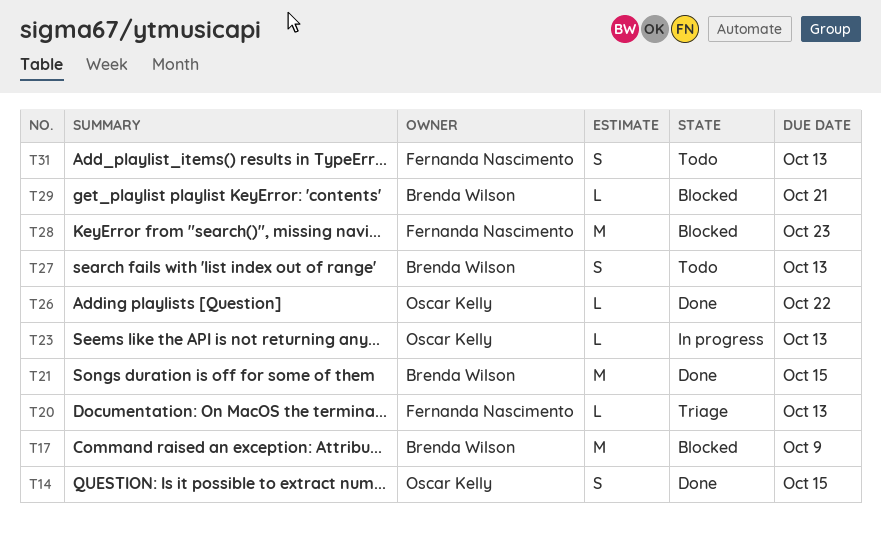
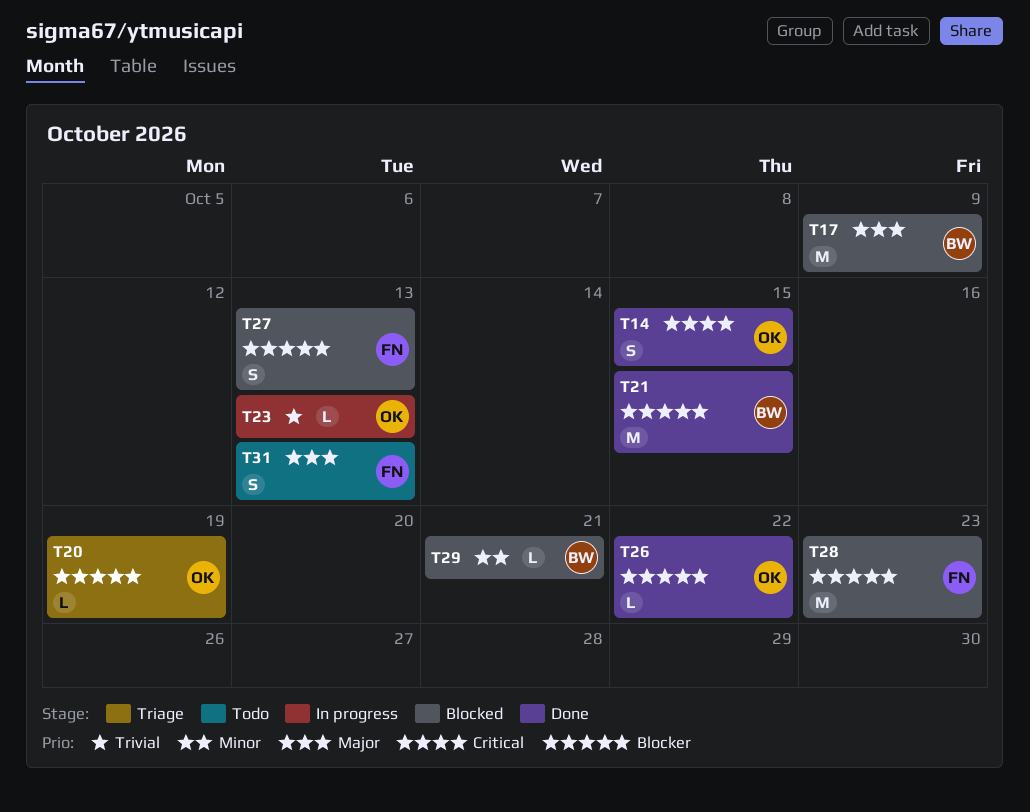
T20, owner: Fernanda Nascimento -> Oscar Kelly
T20, due: Oct 13 -> Oct 19
T27, status: Todo -> Blocked
T27, owner: Brenda Wilson -> Fernanda Nascimento

